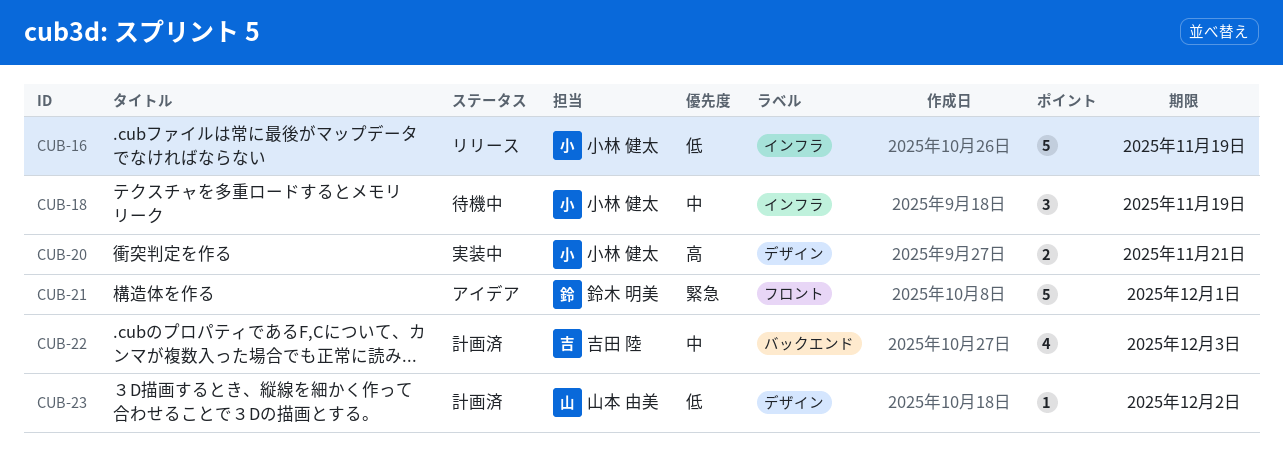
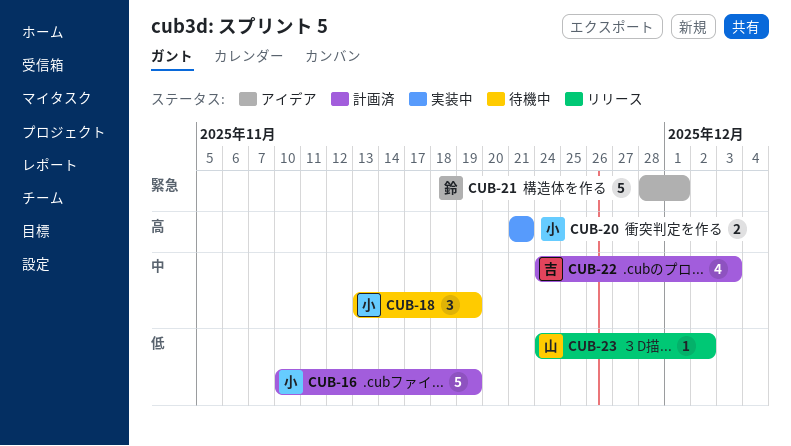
CUB-16, status: リリース -> 計画済
CUB-23, status: 計画済 -> リリース

